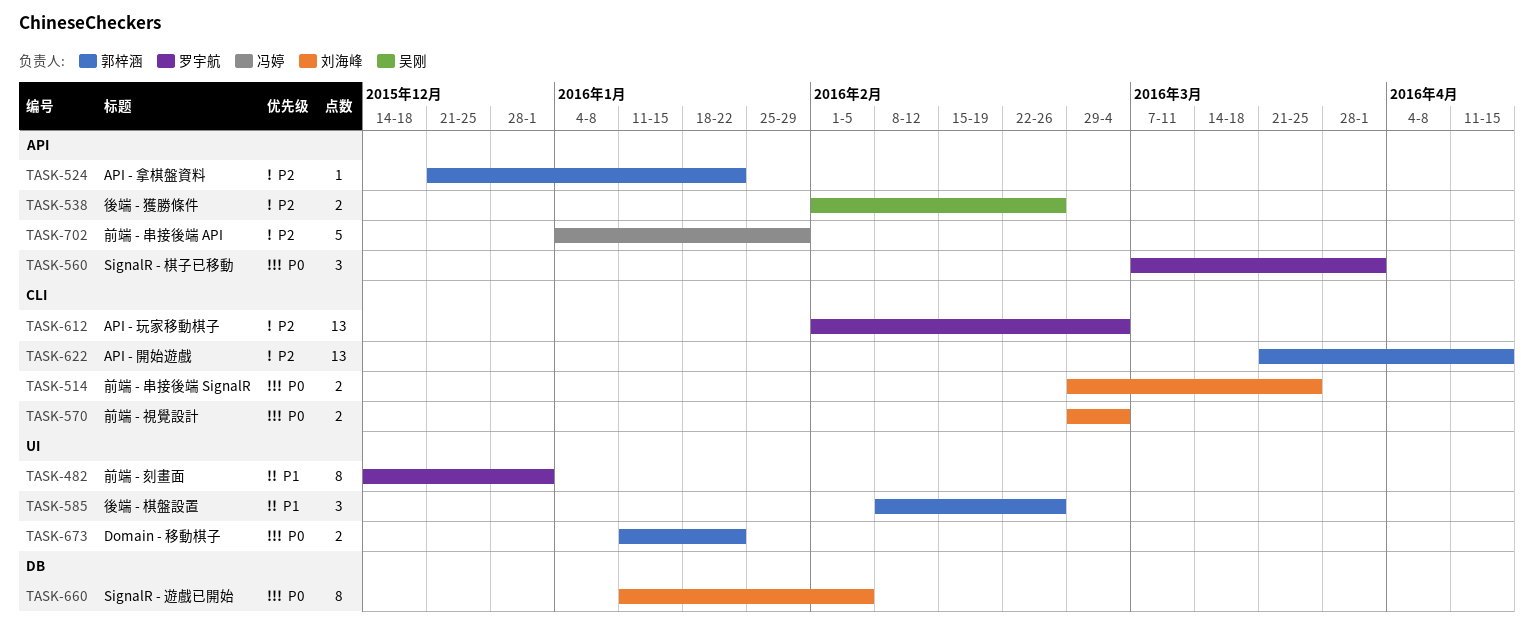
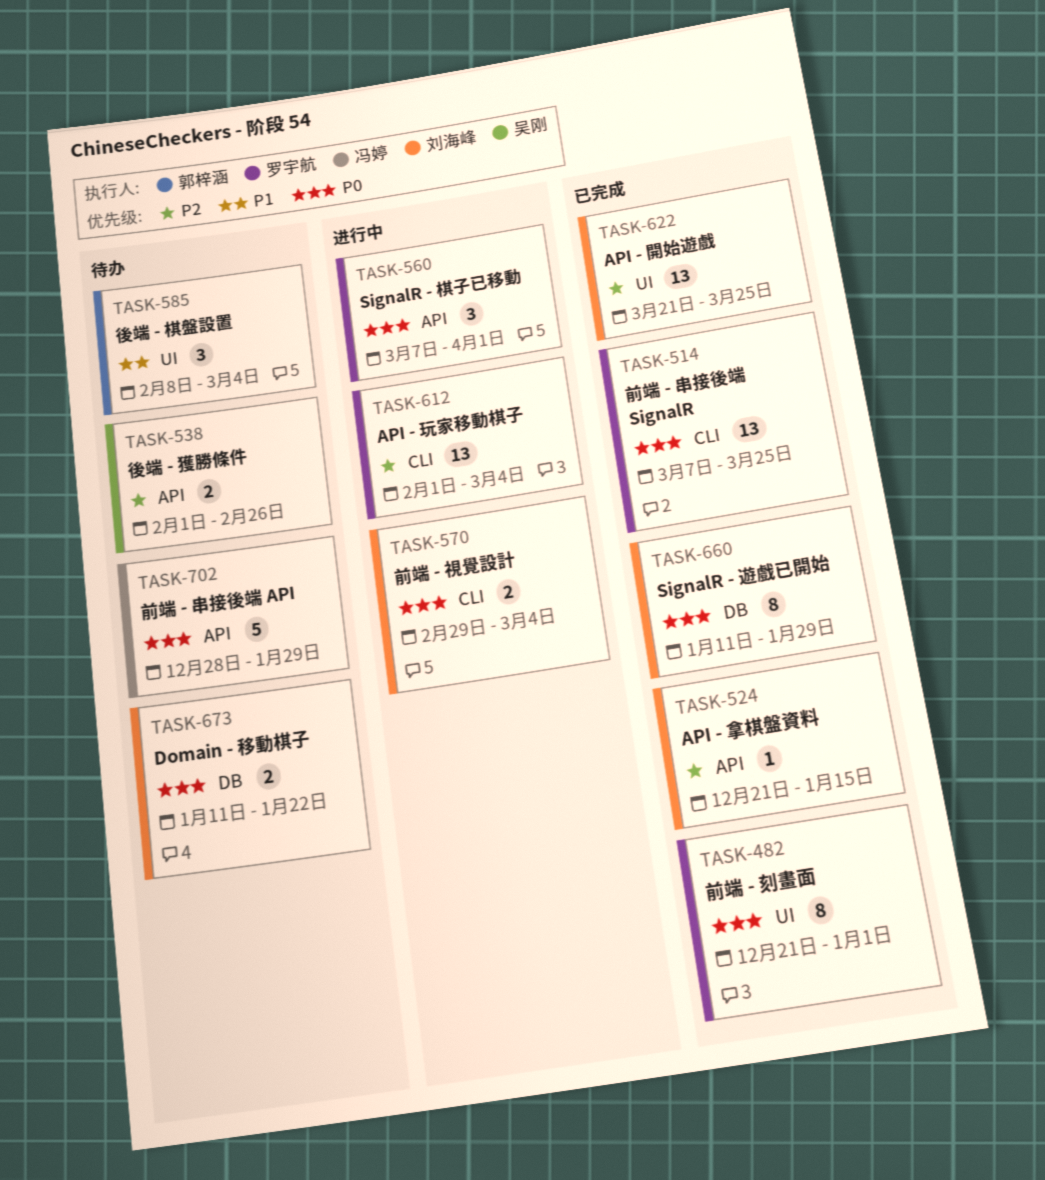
TASK-482, priority: P1 -> P0
TASK-482, start: Dec 14 -> Dec 21
TASK-514, owner: 刘海峰 -> 罗宇航
TASK-514, estimate: 2 -> 13
TASK-514, start: Feb 29 -> Mar 7
TASK-524, owner: 郭梓涵 -> 刘海峰
TASK-524, due: Jan 22 -> Jan 15
TASK-585, due: Feb 26 -> Mar 4
TASK-622, owner: 郭梓涵 -> 刘海峰
TASK-622, label: CLI -> UI
TASK-622, due: Apr 15 -> Mar 25
TASK-660, due: Feb 5 -> Jan 29
TASK-673, owner: 郭梓涵 -> 刘海峰
TASK-673, label: UI -> DB
TASK-702, priority: P2 -> P0
TASK-702, start: Jan 4 -> Dec 28

